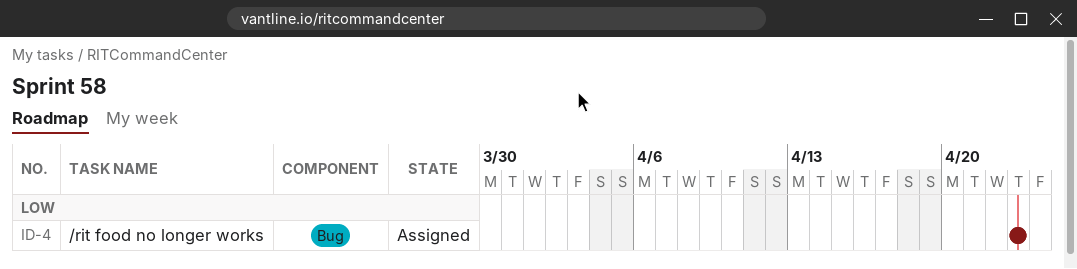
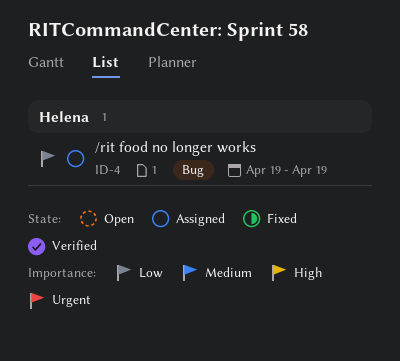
ID-4, start: Apr 23 -> Apr 19
ID-4, due: Apr 23 -> Apr 19

